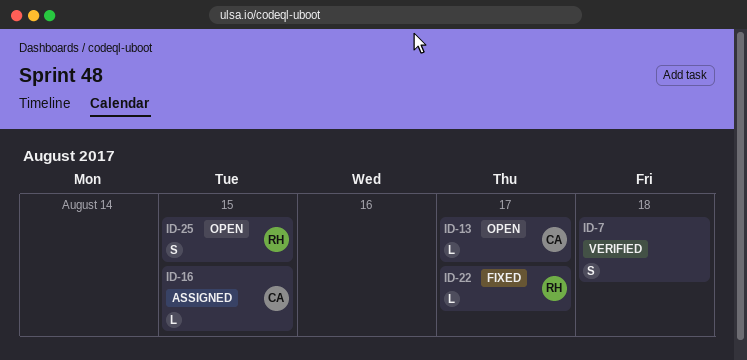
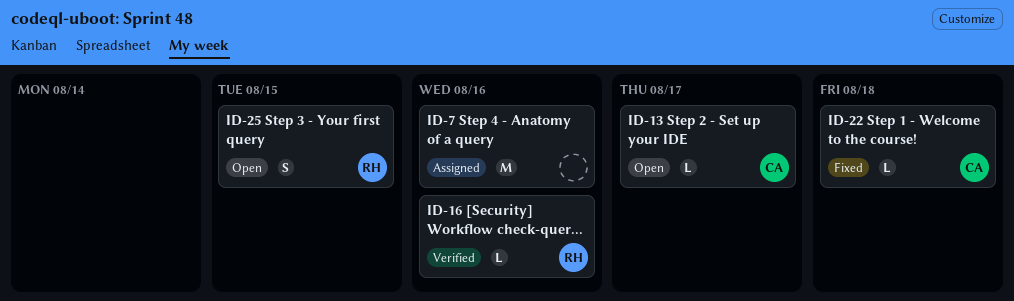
ID-7, status: Verified -> Assigned
ID-7, estimate: S -> M
ID-7, due: Aug 18 -> Aug 16
ID-16, status: Assigned -> Verified
ID-16, owner: CA -> RH
ID-16, due: Aug 15 -> Aug 16
ID-22, owner: RH -> CA
ID-22, due: Aug 17 -> Aug 18

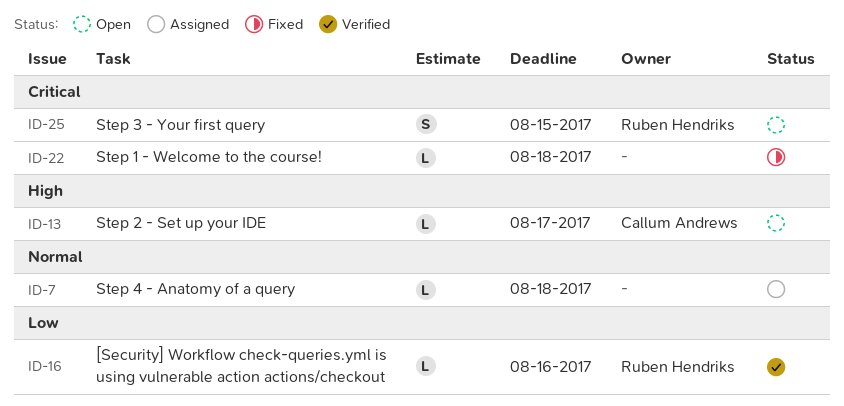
ID-7, estimate: M -> L
ID-7, due: Aug 16 -> Aug 18
ID-22, owner: Callum Andrews -> none

